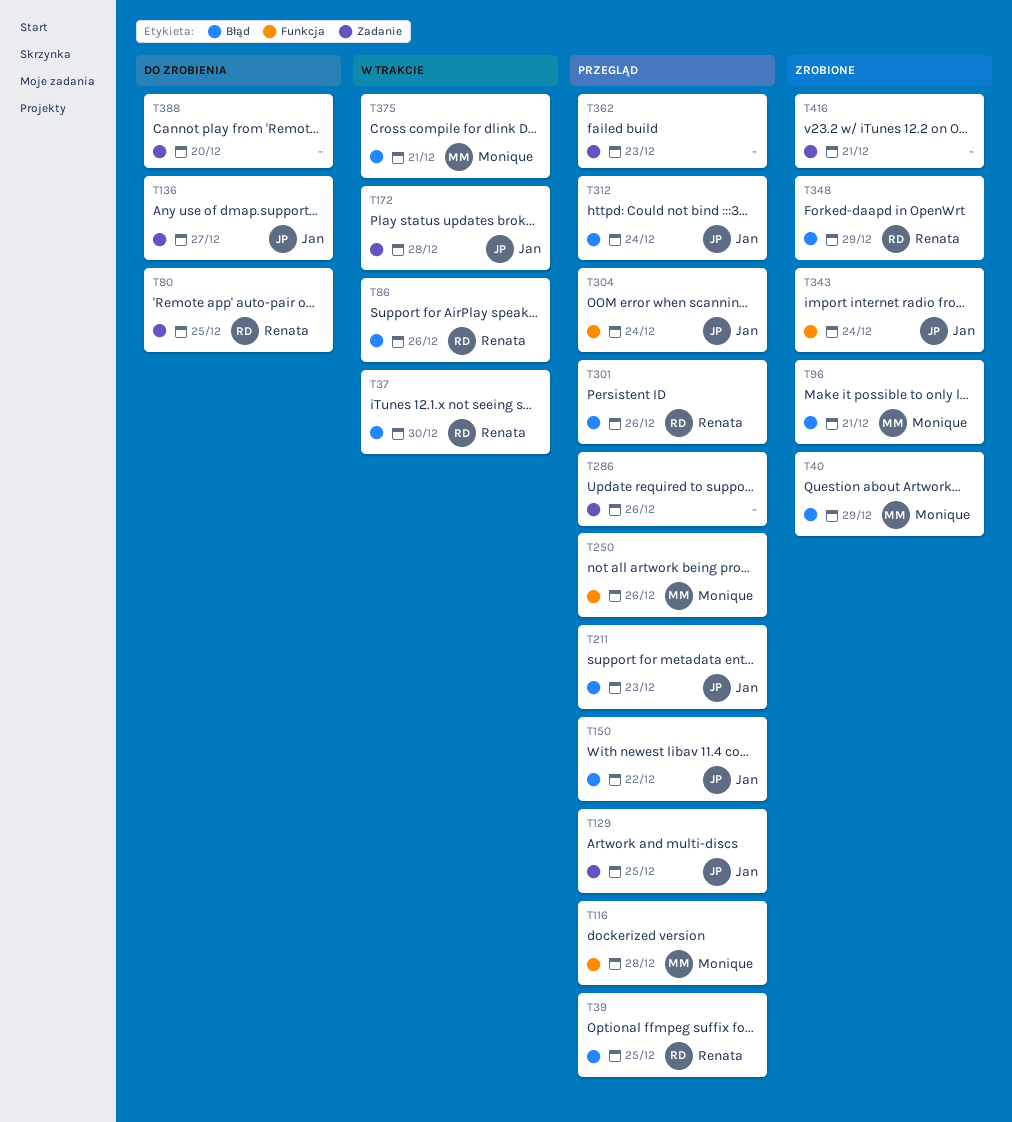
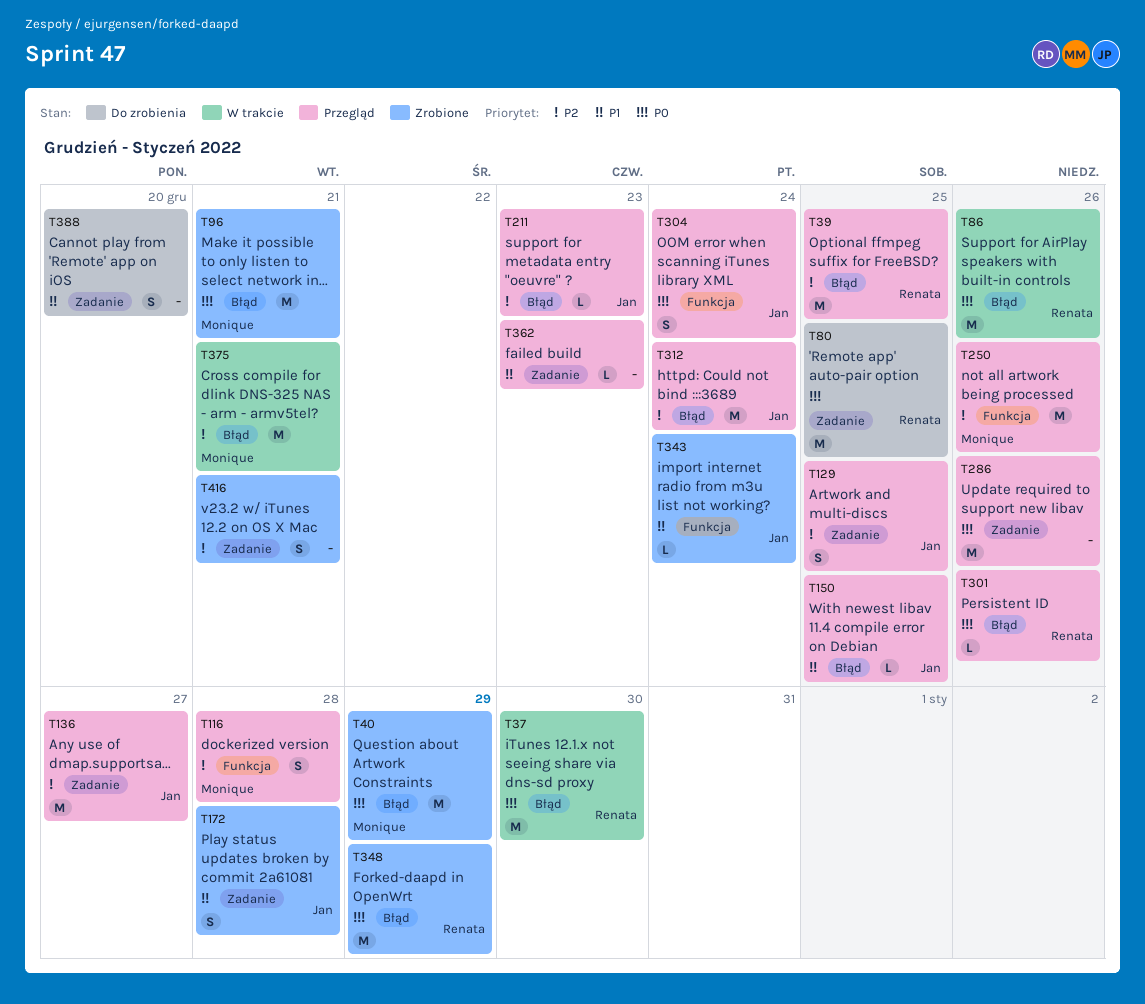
T136, status: Do zrobienia -> Przegląd
T150, due: Dec 22 -> Dec 25
T172, status: W trakcie -> Zrobione

